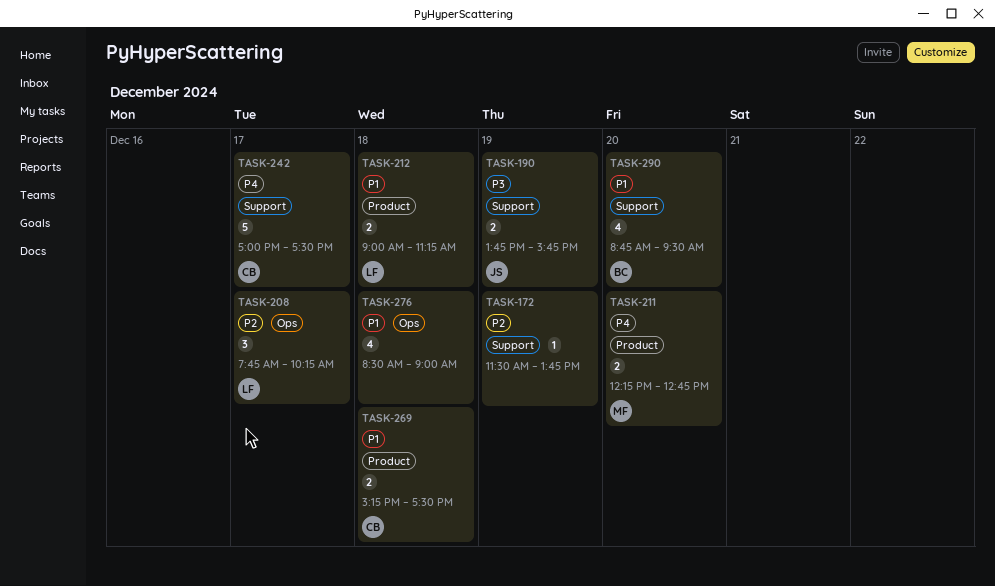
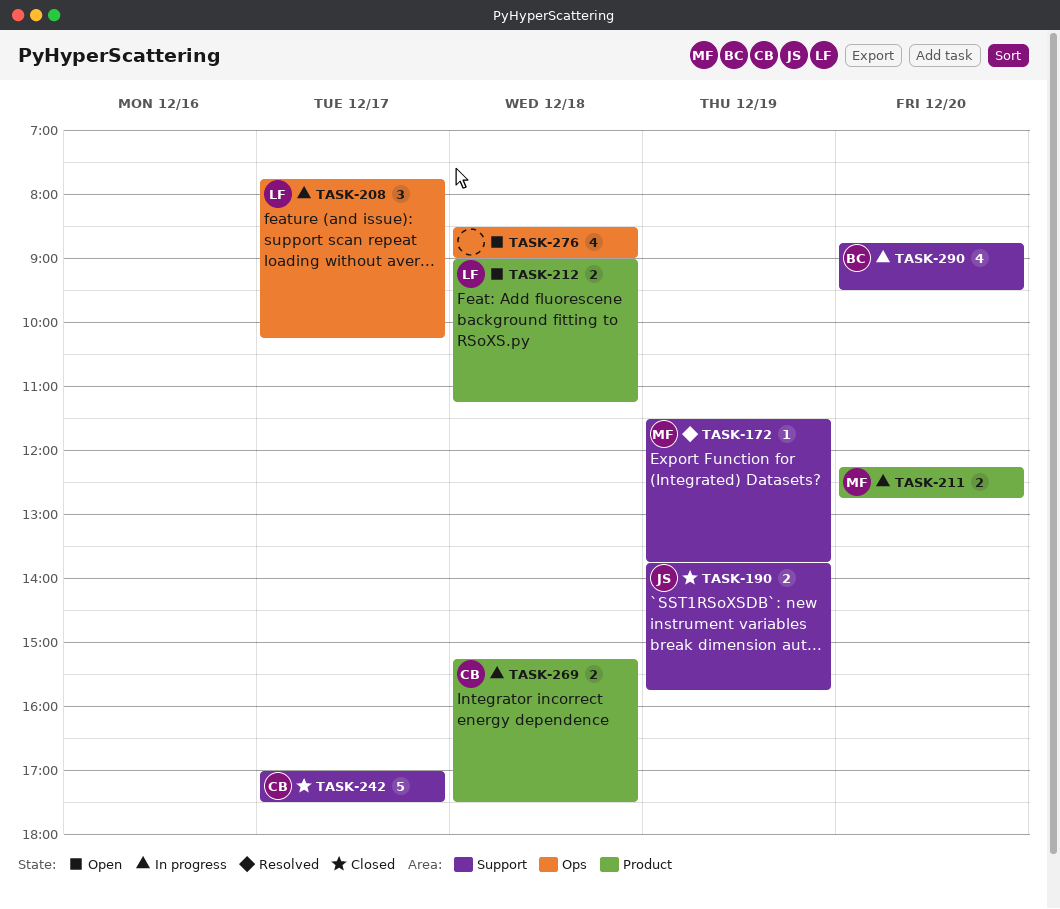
TASK-172, owner: none -> MF

